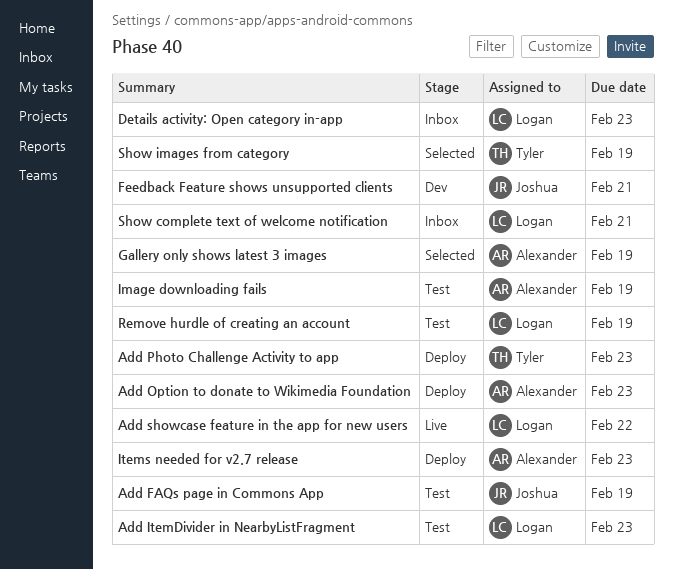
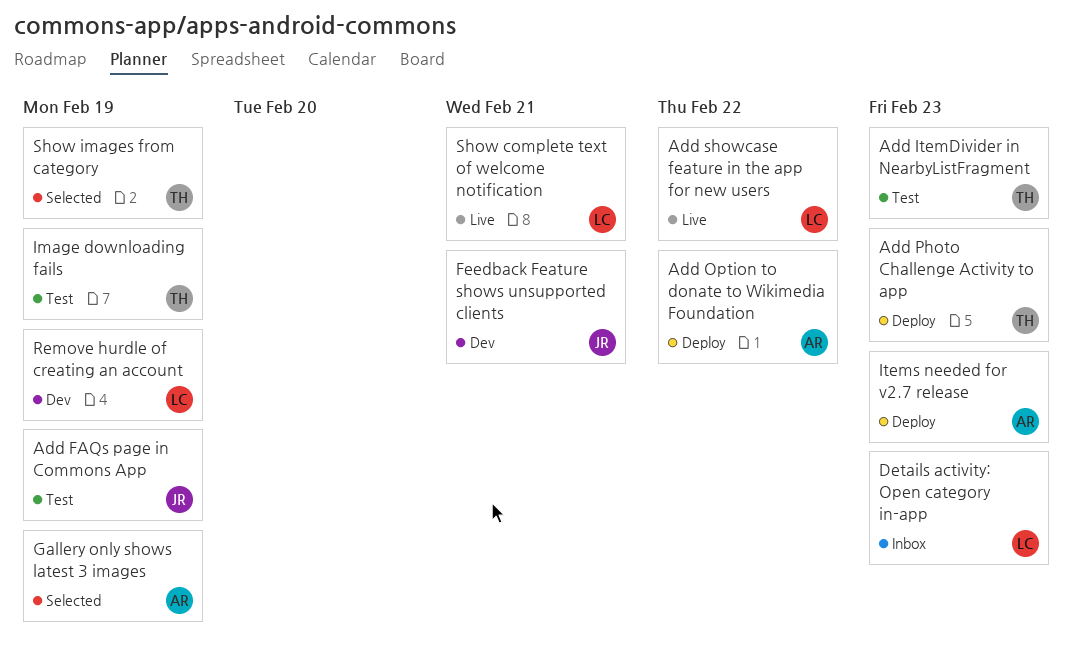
Add ItemDivider in NearbyListFragment, owner: Logan -> Tyler
Add Option to donate to Wikimedia Foundation, due: Feb 23 -> Feb 22
Image downloading fails, owner: Alexander -> Tyler
Remove hurdle of creating an account, status: Test -> Dev
Show complete text of welcome notification, status: Inbox -> Live

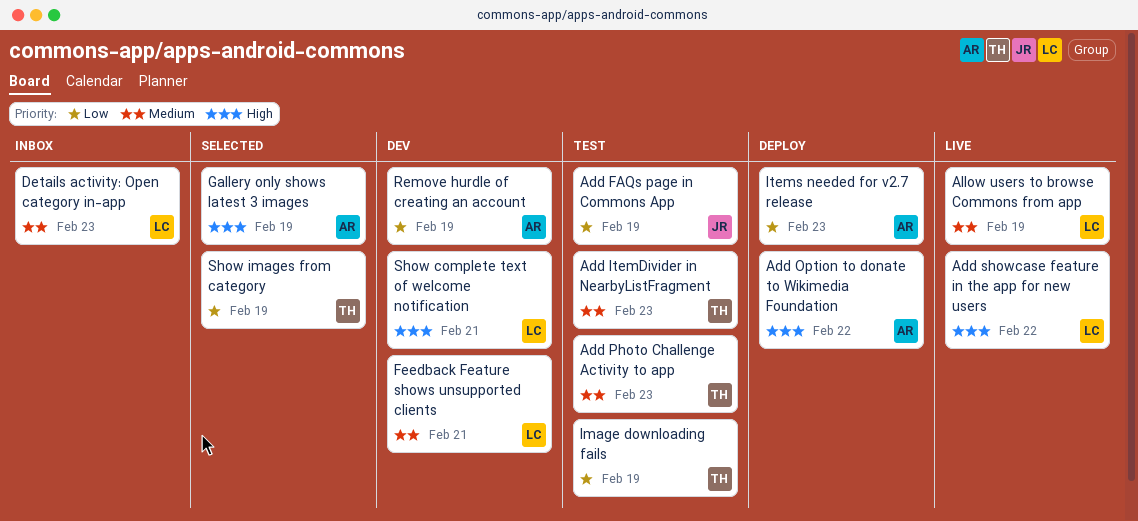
Add Photo Challenge Activity to app, status: Deploy -> Test
Allow users to browse Commons from app: none -> present
Feedback Feature shows unsupported clients, owner: JR -> LC
Remove hurdle of creating an account, owner: LC -> AR
Show complete text of welcome notification, status: Live -> Dev

